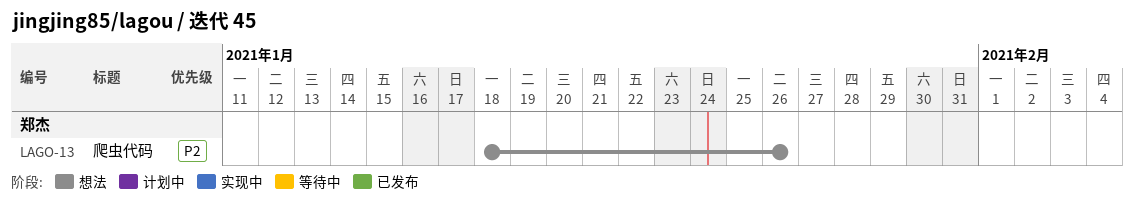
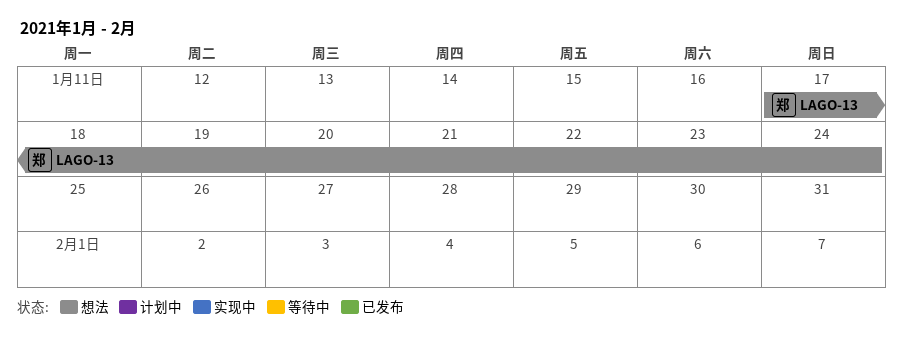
LAGO-13, start: Jan 18 -> Jan 17
LAGO-13, due: Jan 26 -> Jan 24

